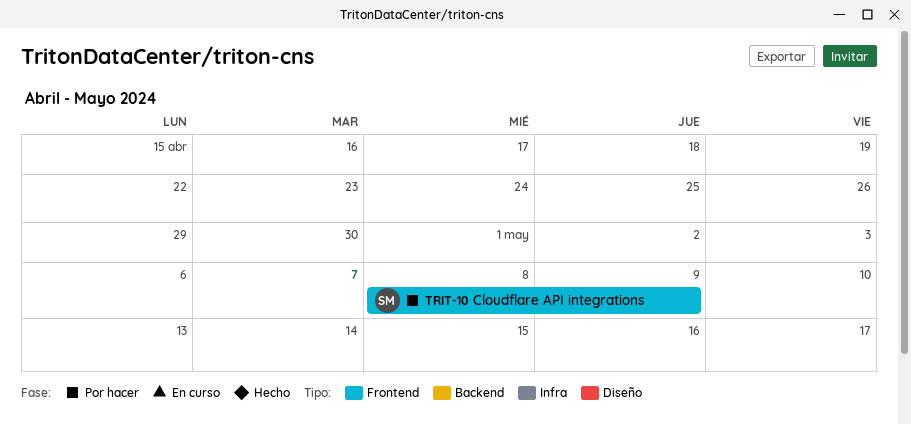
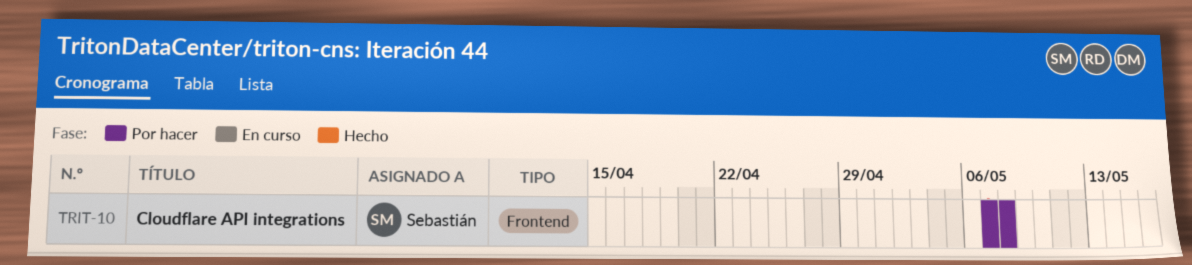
TRIT-10, start: May 8 -> May 7
TRIT-10, due: May 9 -> May 8

